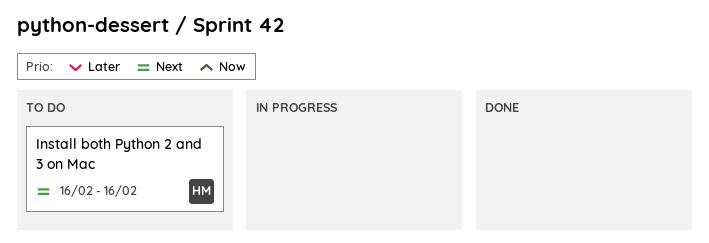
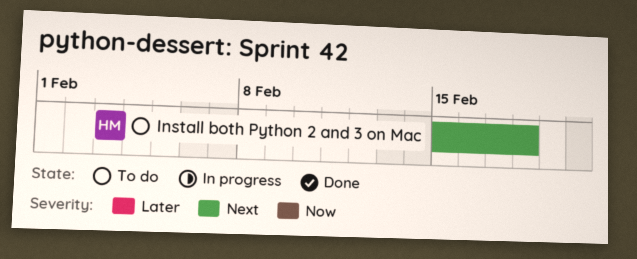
Install both Python 2 and 3 on Mac, start: Feb 16 -> Feb 15
Install both Python 2 and 3 on Mac, due: Feb 16 -> Feb 18

